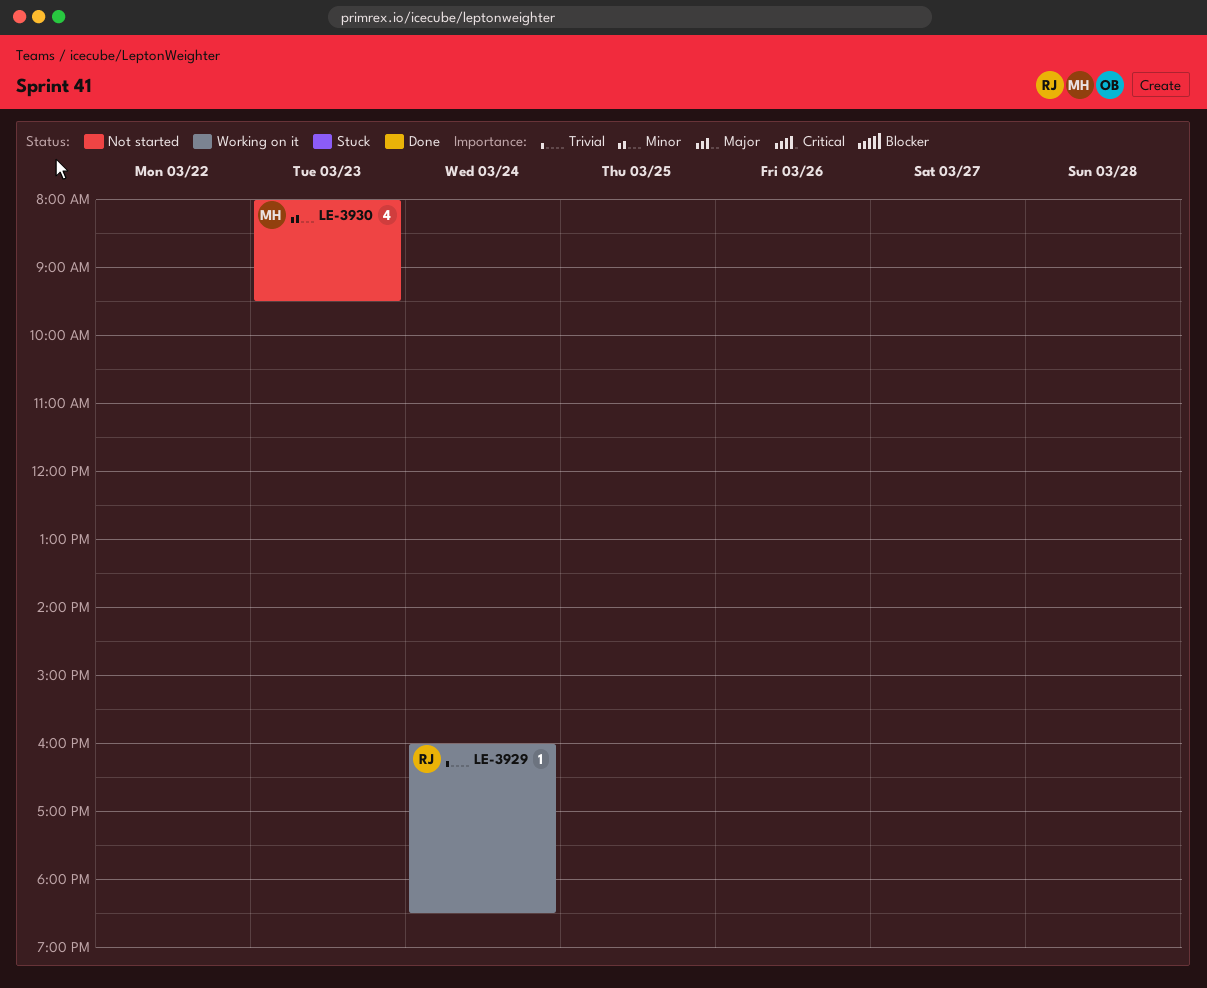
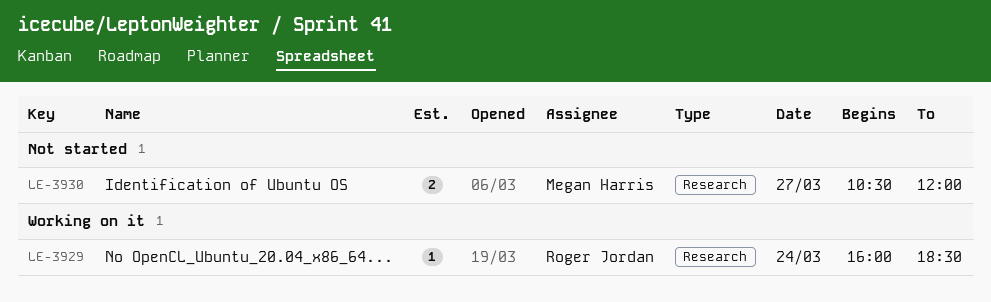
LE-3930, estimate: 4 -> 2
LE-3930, day: Mar 23 -> Mar 27
LE-3930, begins: 08:00 -> 10:30
LE-3930, ends: 09:30 -> 12:00

